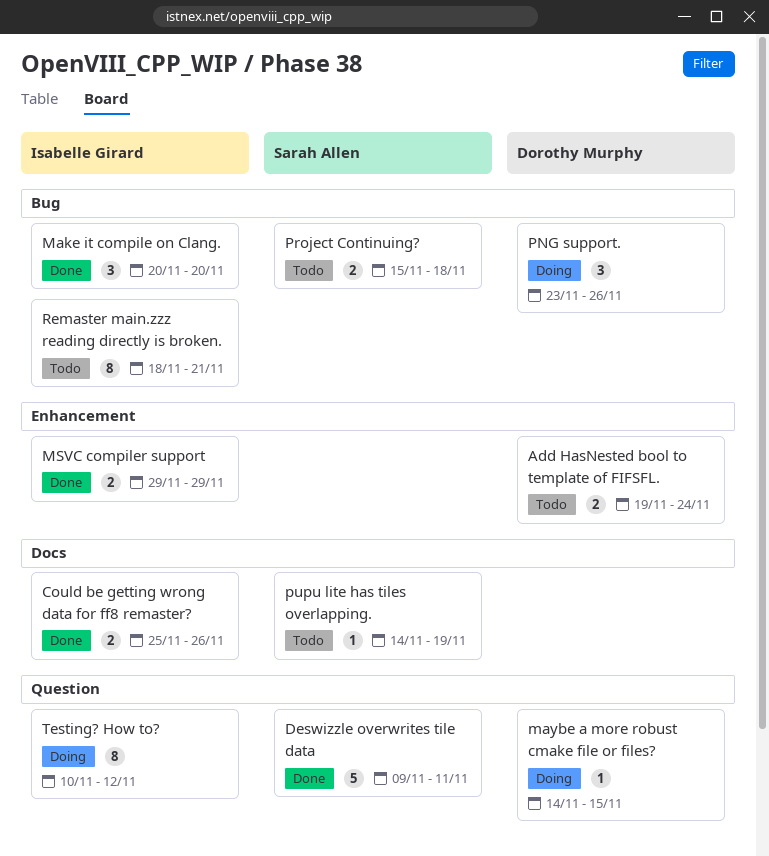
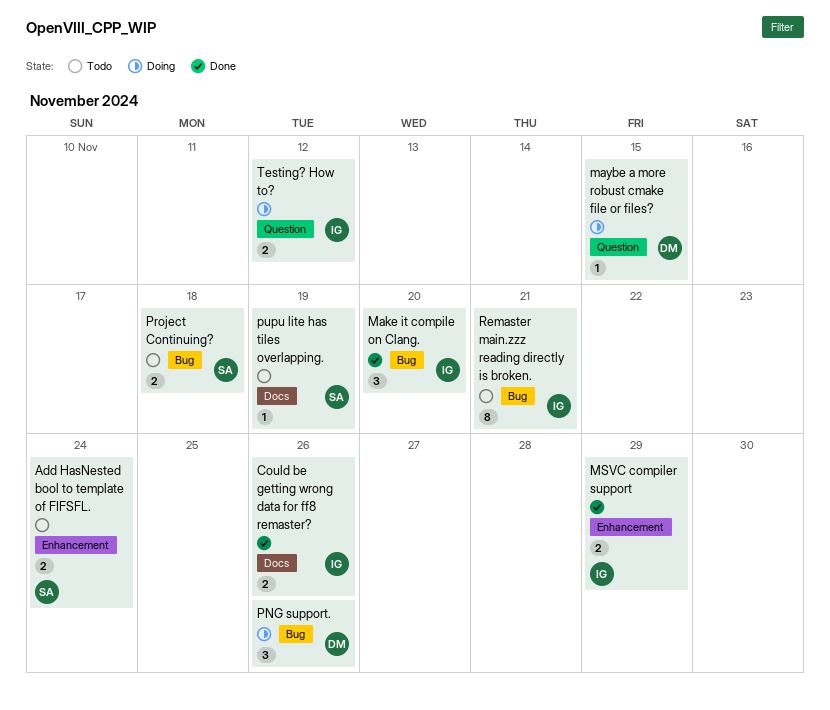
Add HasNested bool to template of FIFSFL., owner: Dorothy Murphy -> Sarah Allen
Deswizzle overwrites tile data: present -> none
Testing? How to?, estimate: 8 -> 2

